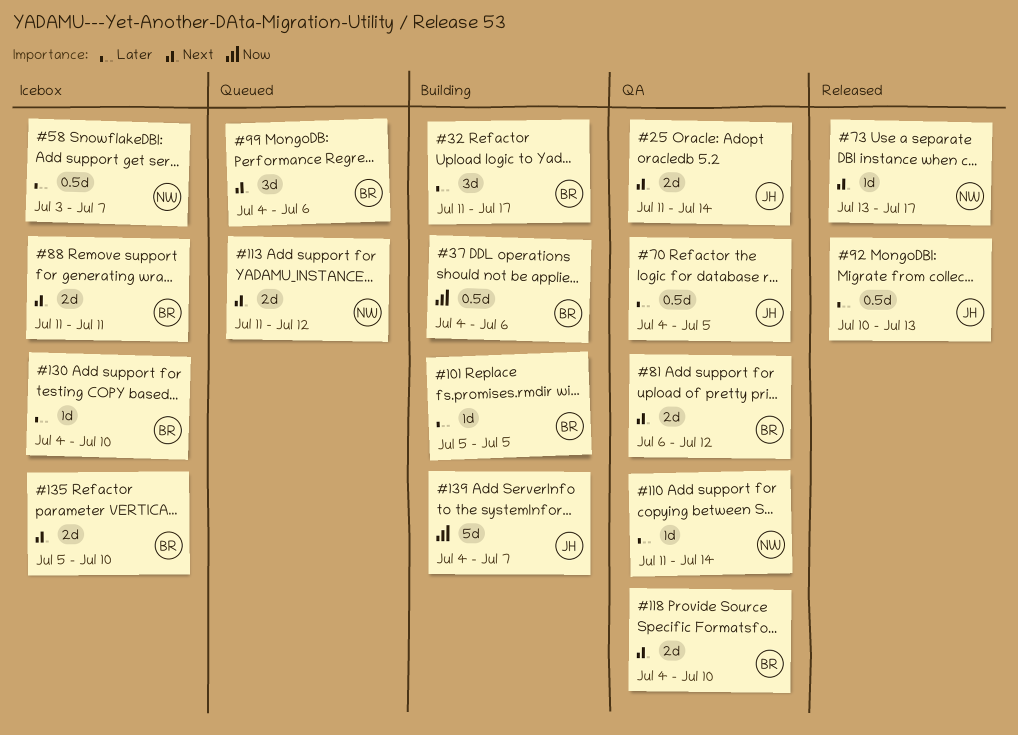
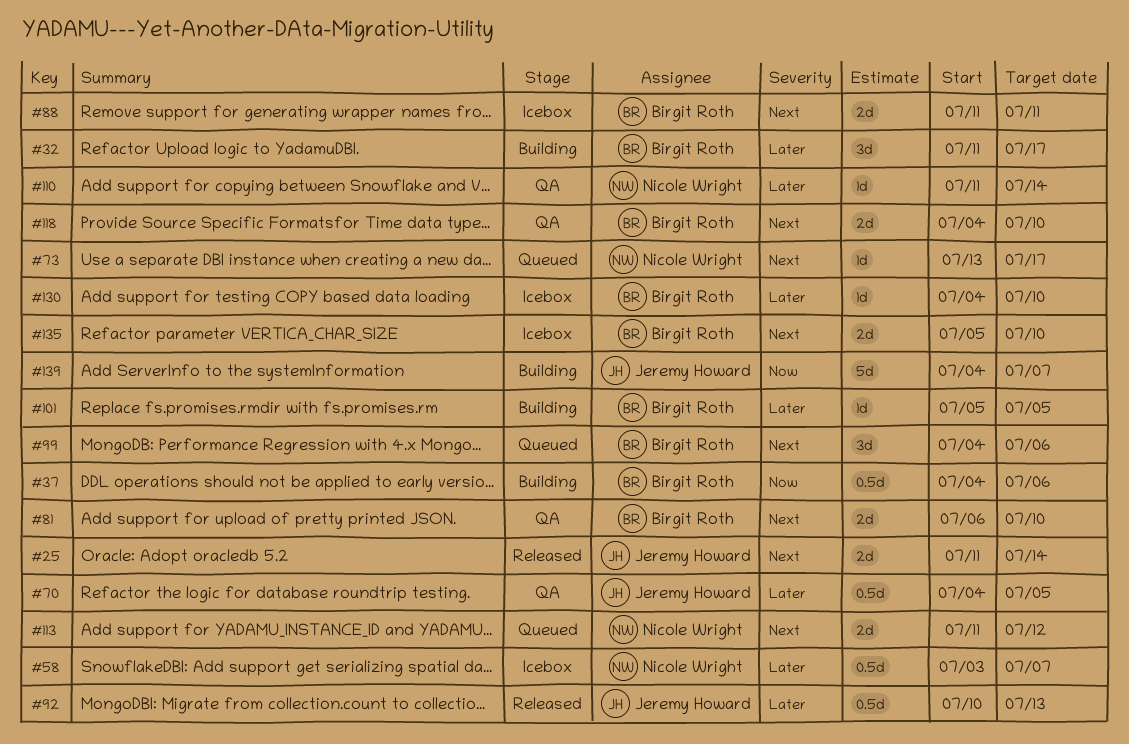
#25, status: QA -> Released
#73, status: Released -> Queued
#81, due: Jul 12 -> Jul 10

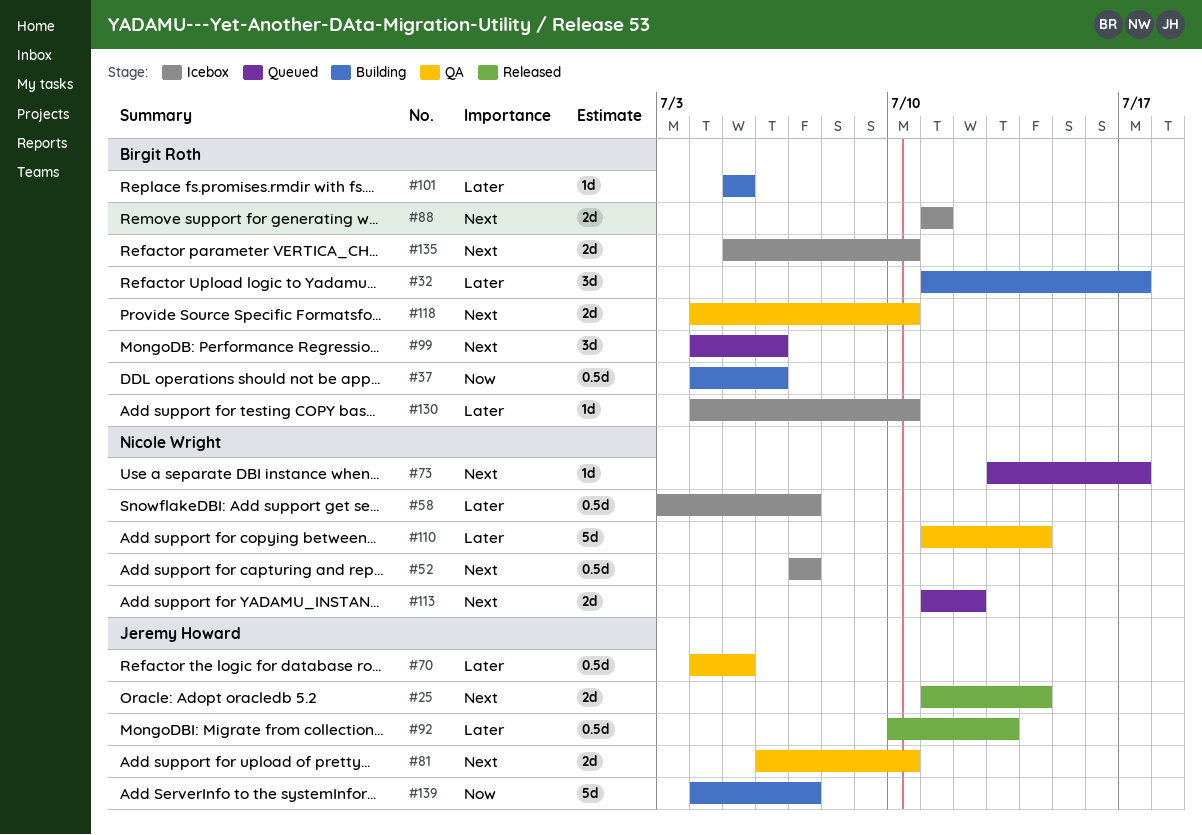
#52: none -> present
#81, owner: Birgit Roth -> Jeremy Howard
#110, estimate: 1d -> 5d

